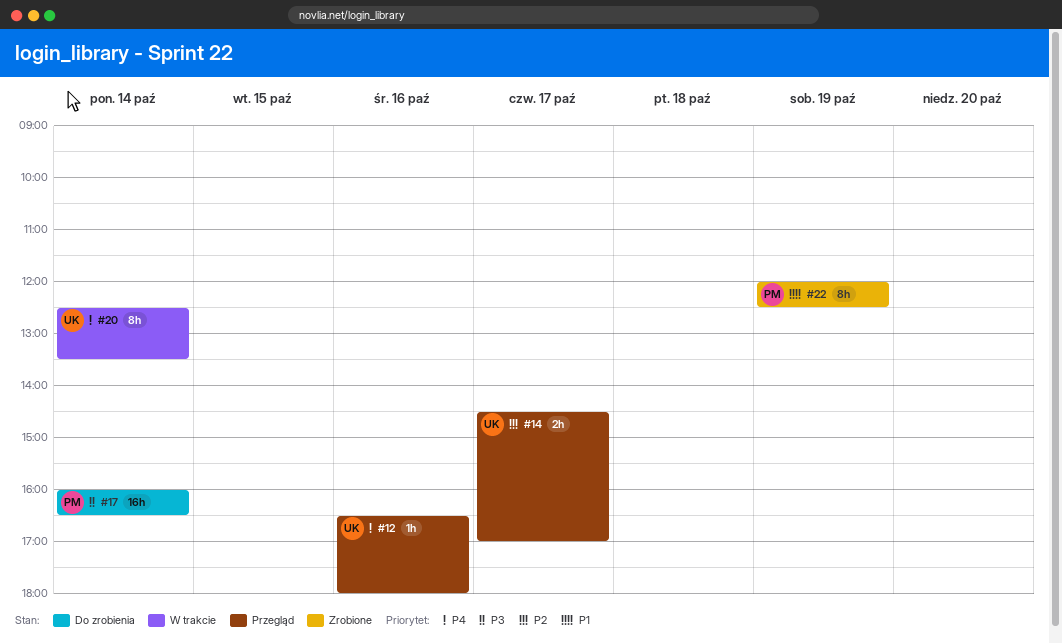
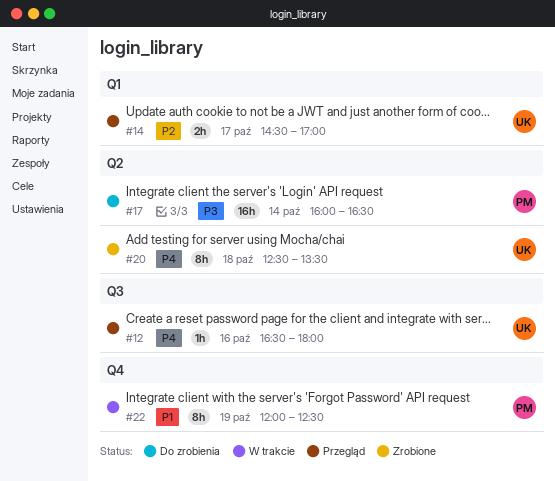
#20, status: W trakcie -> Zrobione
#20, day: Oct 14 -> Oct 18
#22, status: Zrobione -> W trakcie

